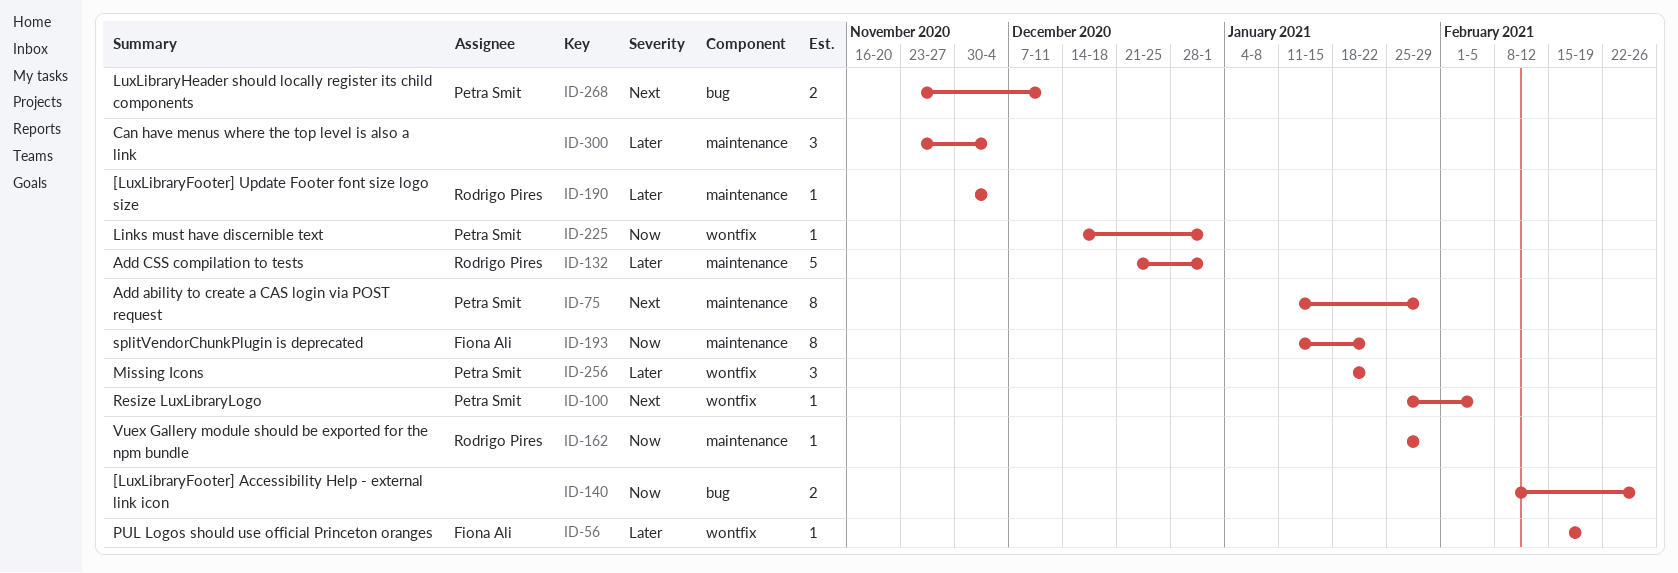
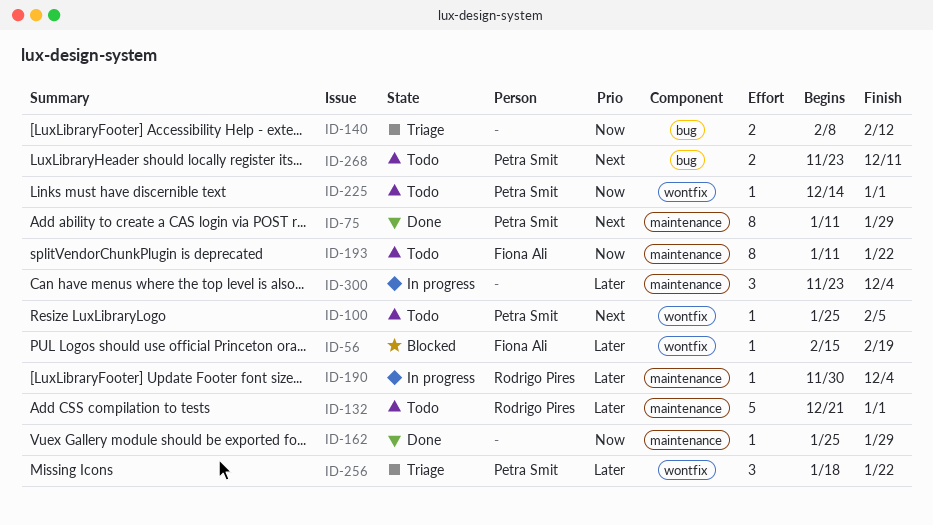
ID-140, due: Feb 26 -> Feb 12
ID-162, owner: Rodrigo Pires -> none

